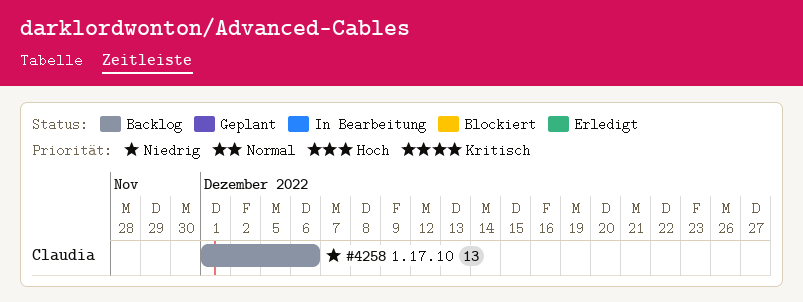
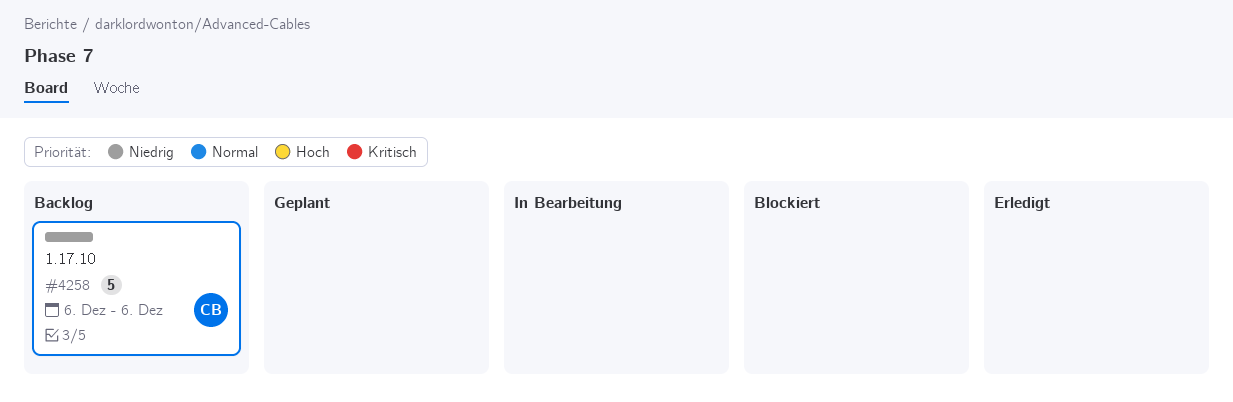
#4258, estimate: 13 -> 5
#4258, start: Dec 1 -> Dec 6

